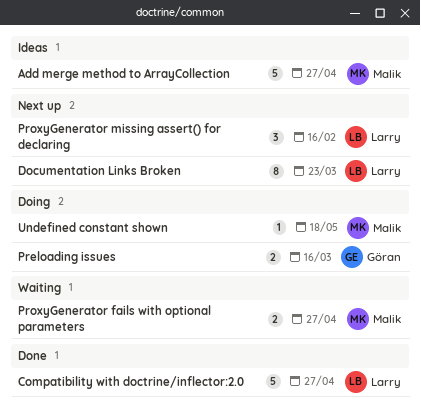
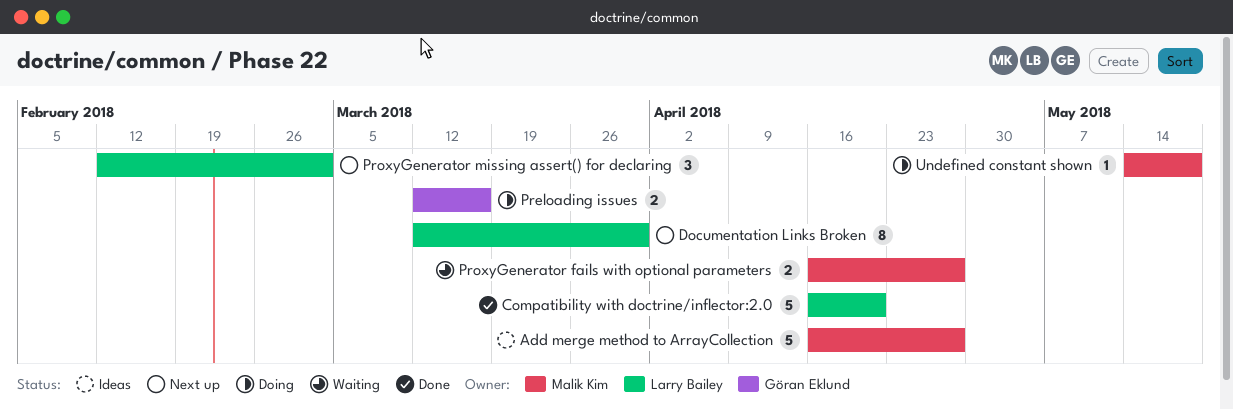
Compatibility with doctrine/inflector:2.0, due: Apr 27 -> Apr 20
Documentation Links Broken, due: Mar 23 -> Mar 30
ProxyGenerator missing assert() for declaring, due: Feb 16 -> Mar 2

